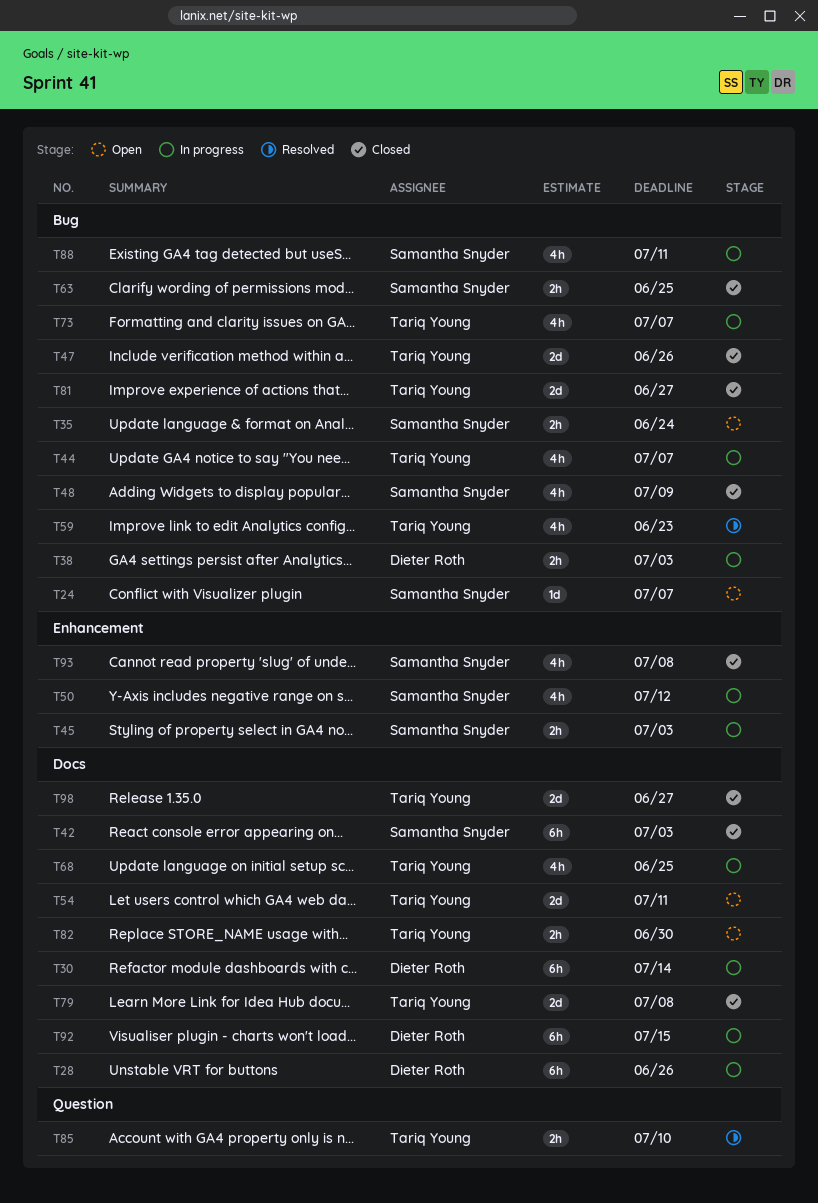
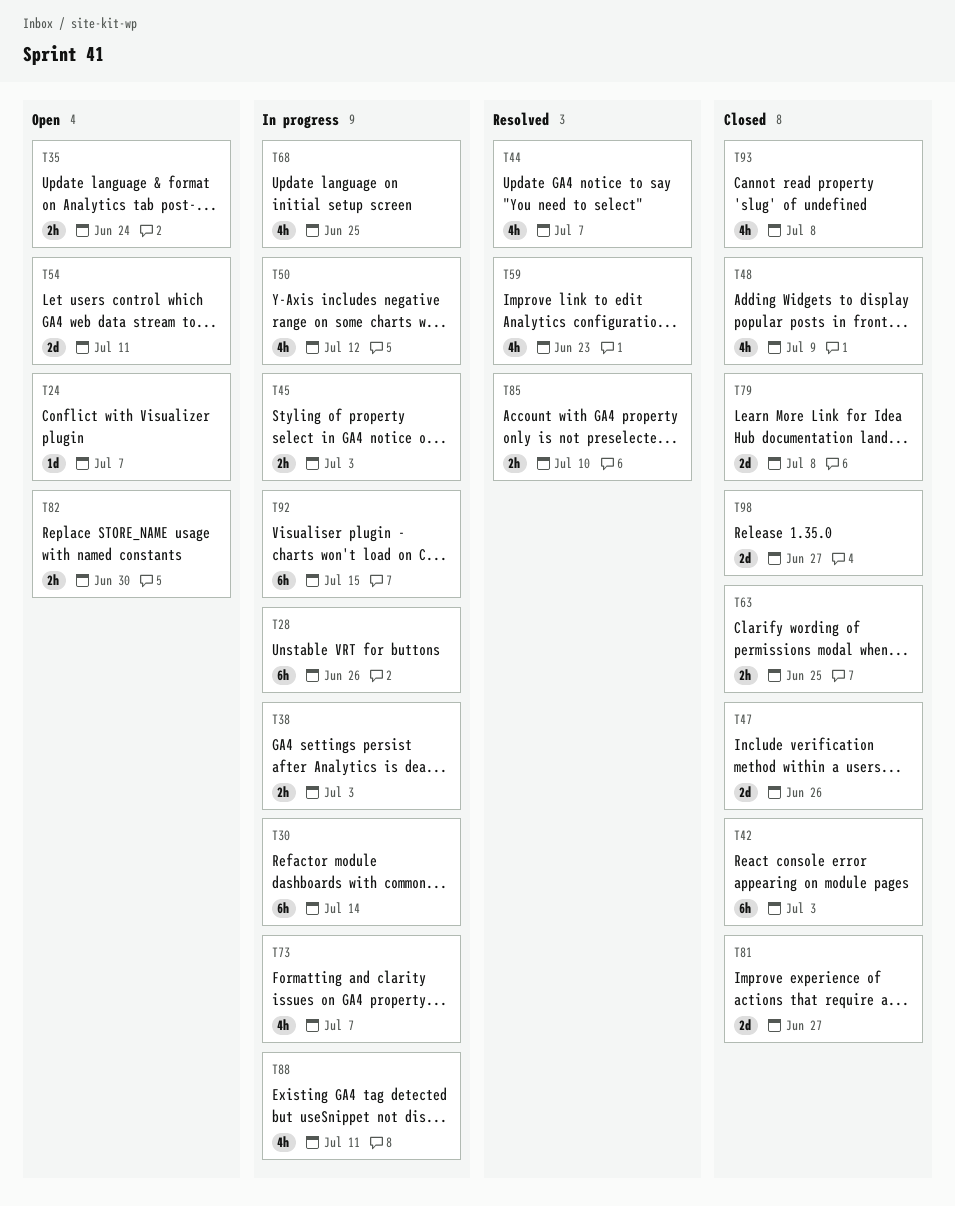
T44, status: In progress -> Resolved

